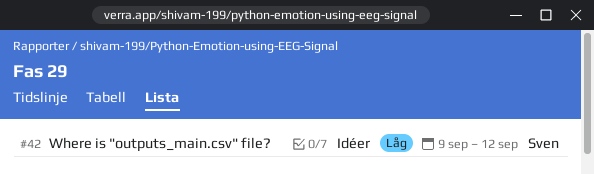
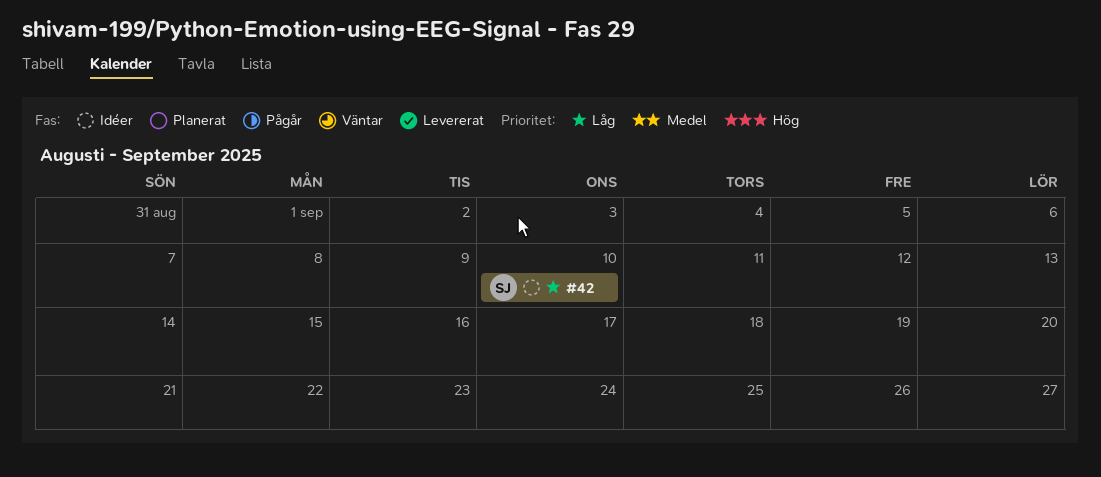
#42, start: Sep 9 -> Sep 10
#42, due: Sep 12 -> Sep 10

